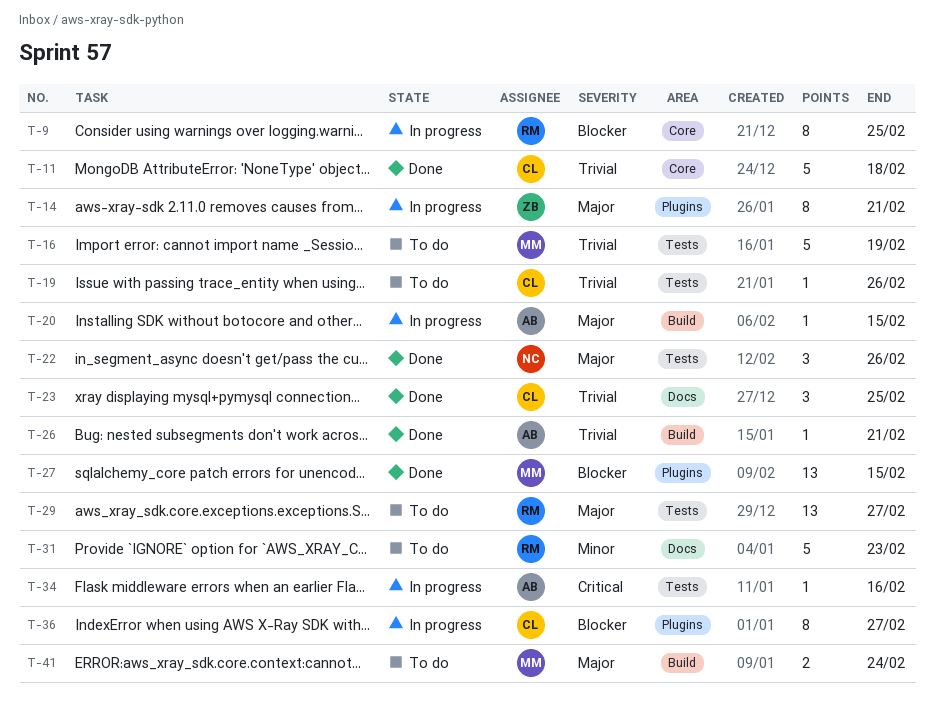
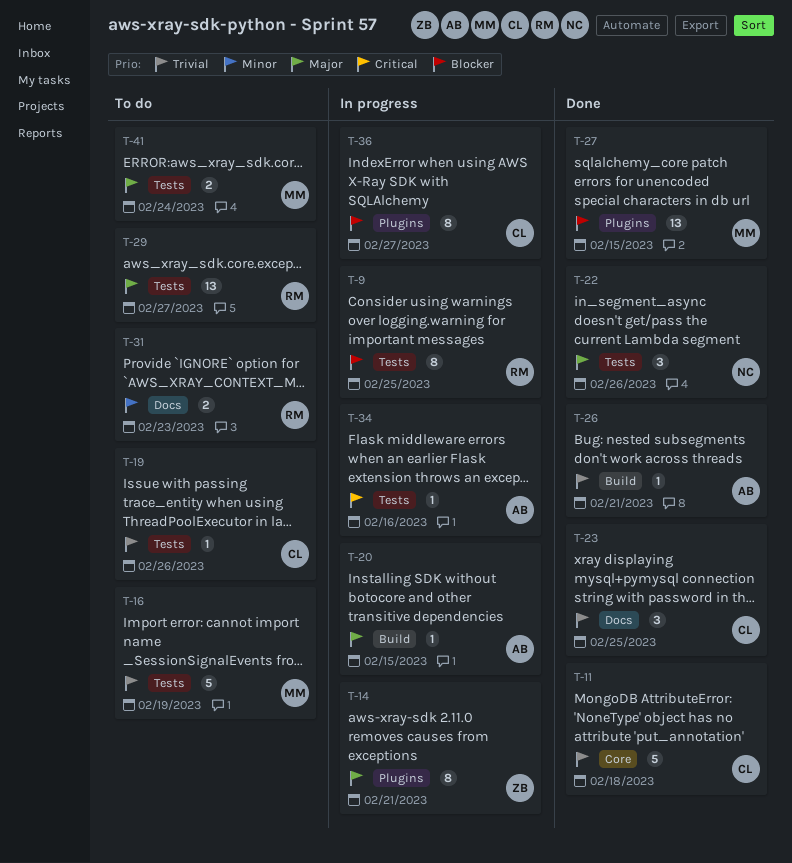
T-9, label: Core -> Tests
T-31, estimate: 5 -> 2
T-41, label: Build -> Tests

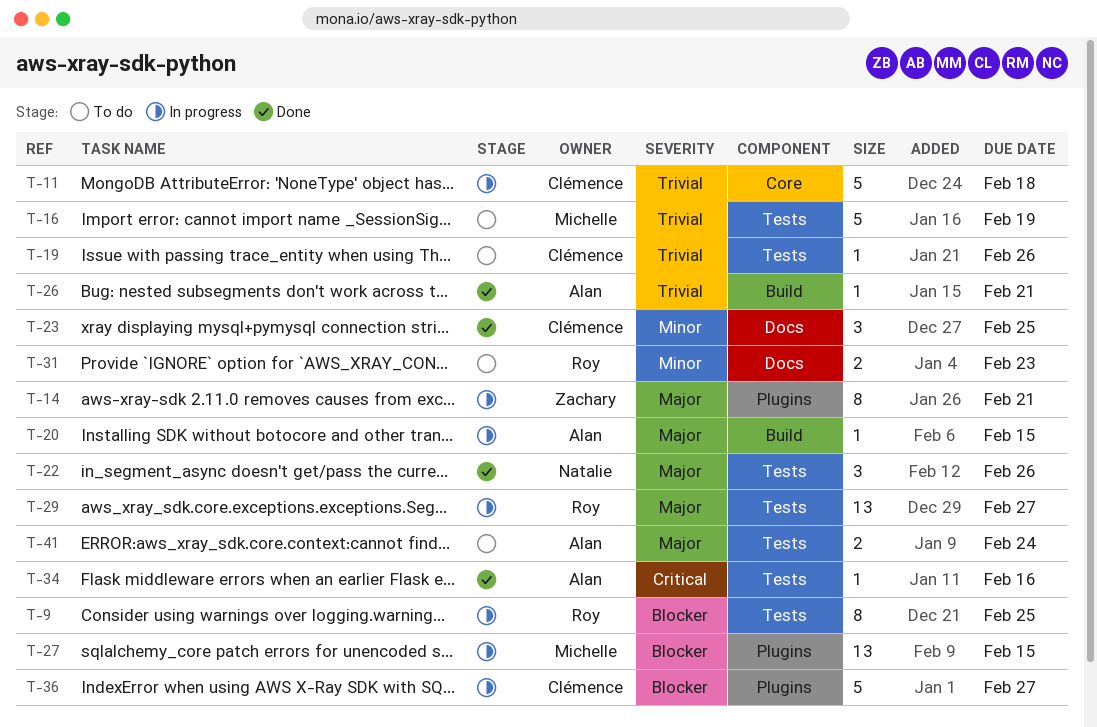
T-11, status: Done -> In progress
T-23, priority: Trivial -> Minor
T-27, status: Done -> In progress
T-29, status: To do -> In progress
T-34, status: In progress -> Done
T-36, estimate: 8 -> 5
T-41, owner: Michelle -> Alan

